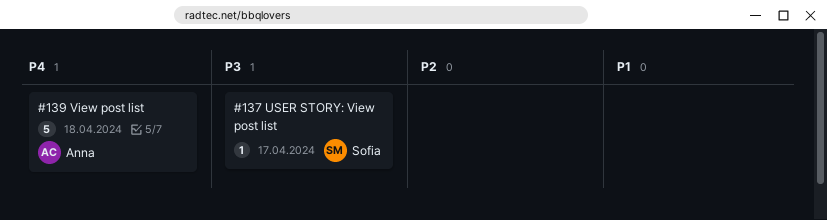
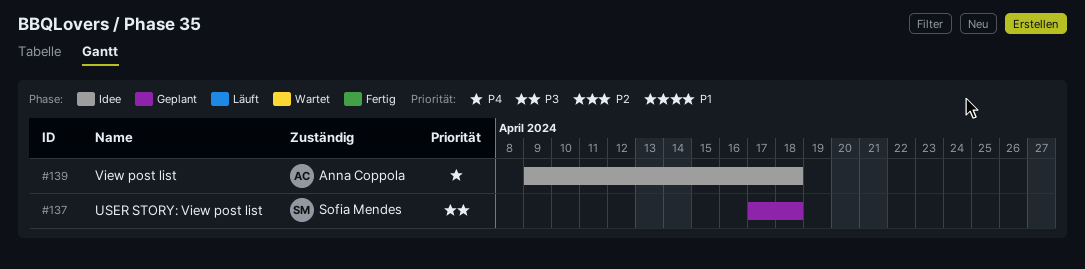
#137, due: Apr 17 -> Apr 18

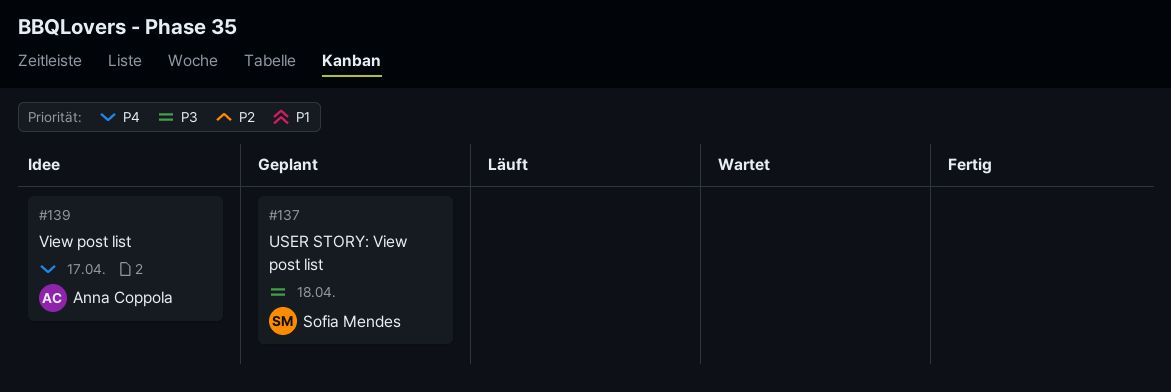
#139, due: Apr 18 -> Apr 17

